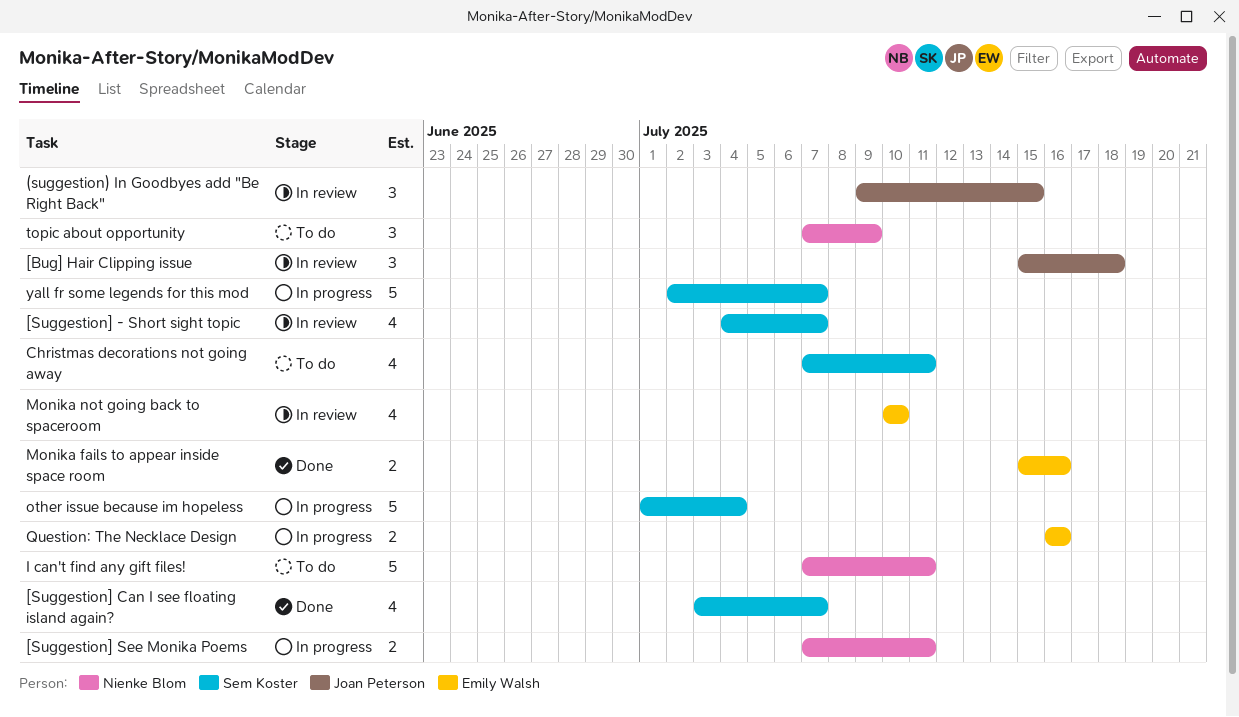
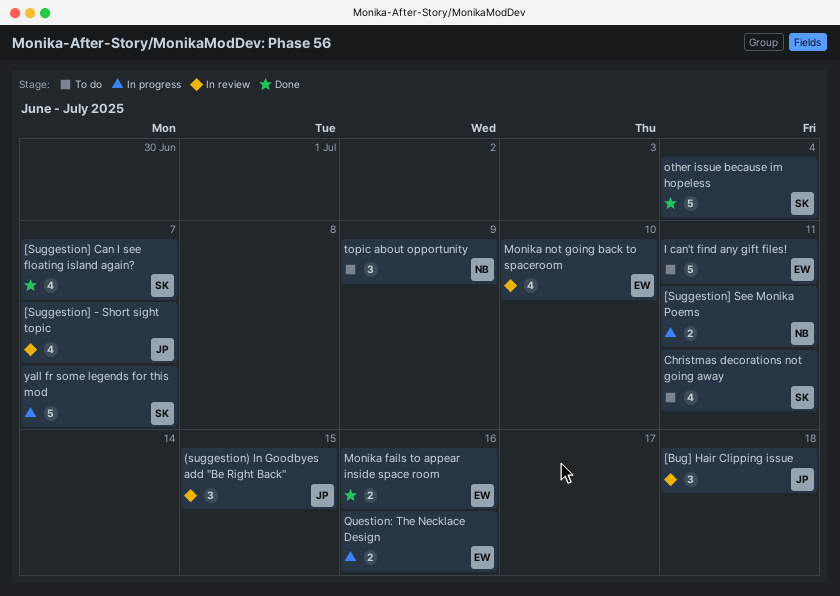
[Suggestion] - Short sight topic, owner: Sem Koster -> Joan Peterson
I can't find any gift files!, owner: Nienke Blom -> Emily Walsh
other issue because im hopeless, status: In progress -> Done

